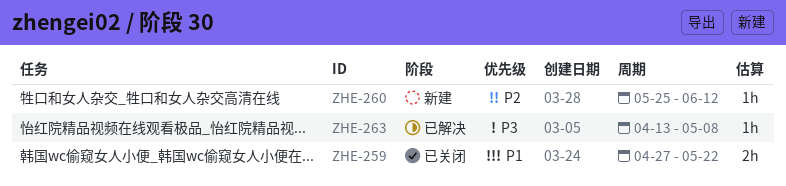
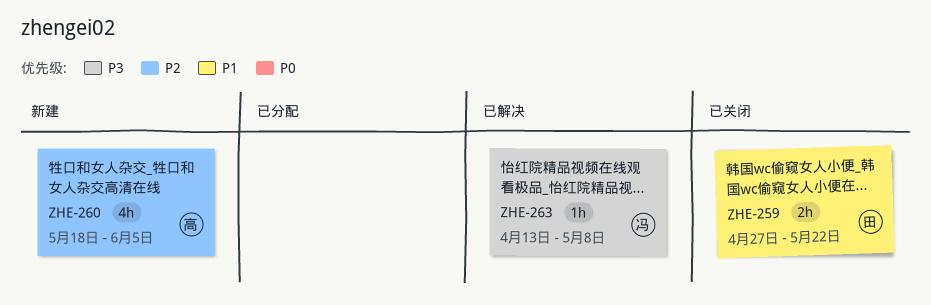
ZHE-260, estimate: 1h -> 4h
ZHE-260, start: May 25 -> May 18
ZHE-260, due: Jun 12 -> Jun 5

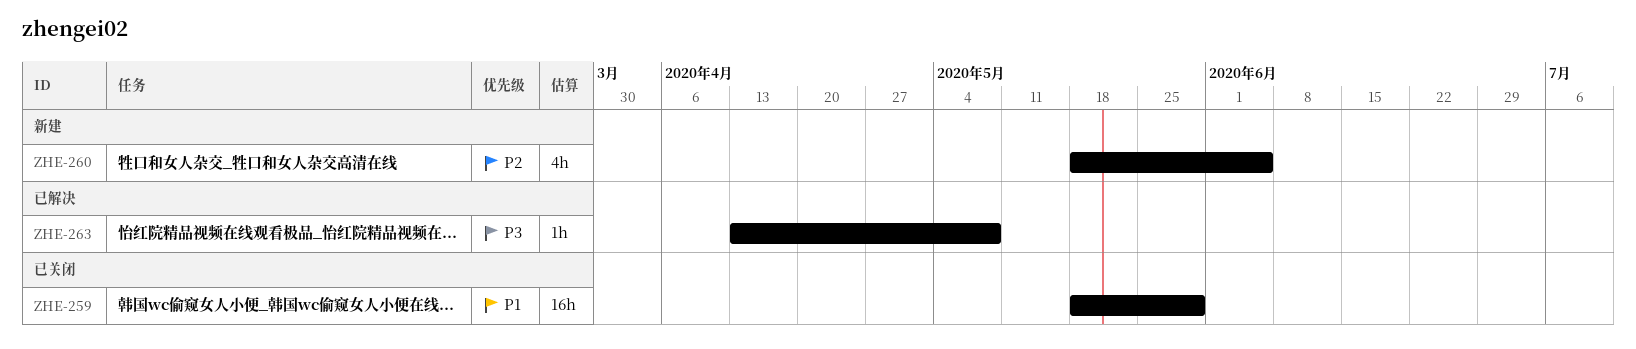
ZHE-259, estimate: 2h -> 16h
ZHE-259, start: Apr 27 -> May 18
ZHE-259, due: May 22 -> May 29

